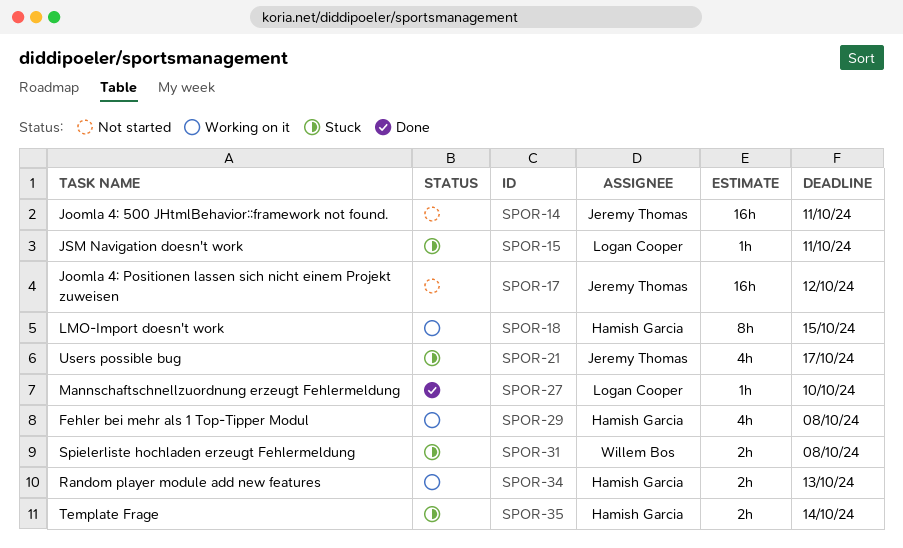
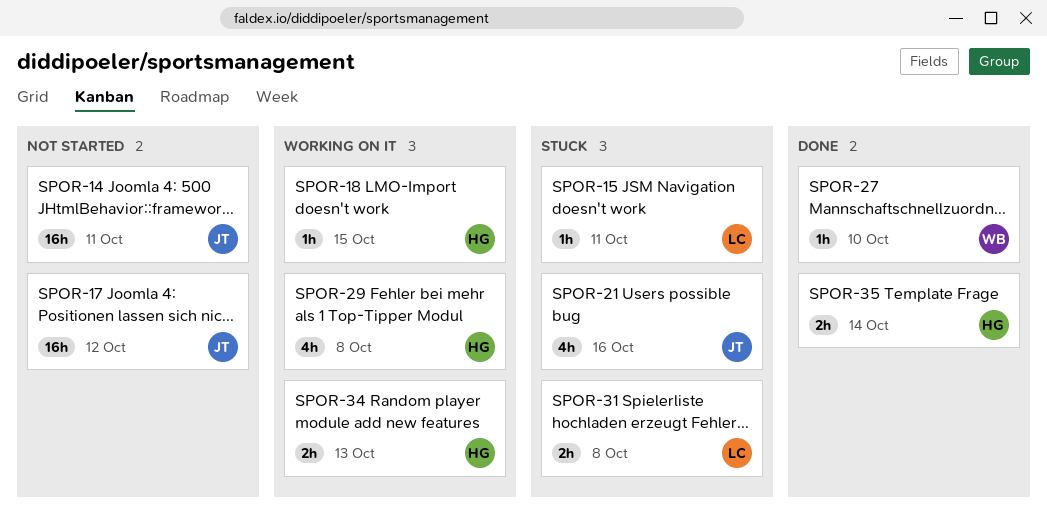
SPOR-18, estimate: 8h -> 1h
SPOR-21, due: Oct 17 -> Oct 16
SPOR-27, owner: Logan Cooper -> Willem Bos
SPOR-31, owner: Willem Bos -> Logan Cooper
SPOR-35, status: Stuck -> Done

